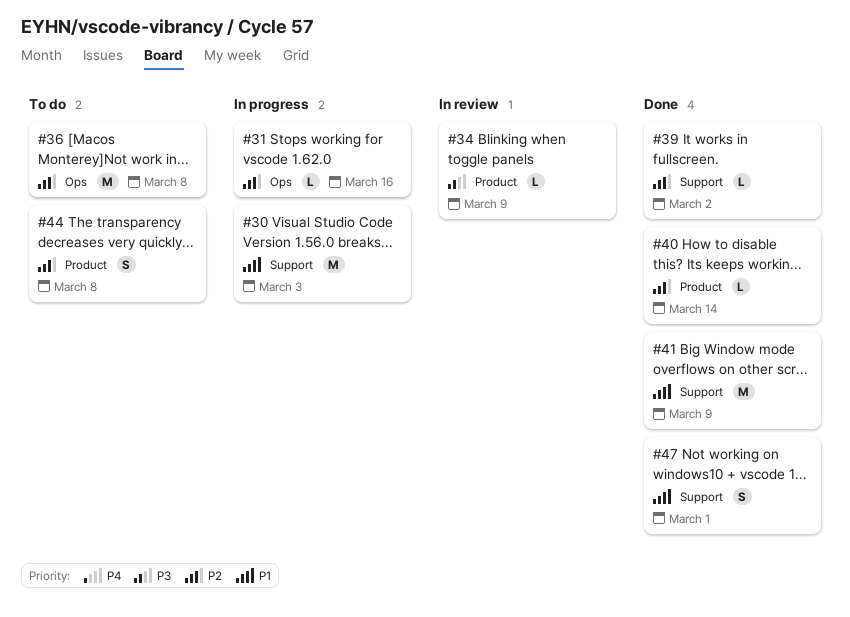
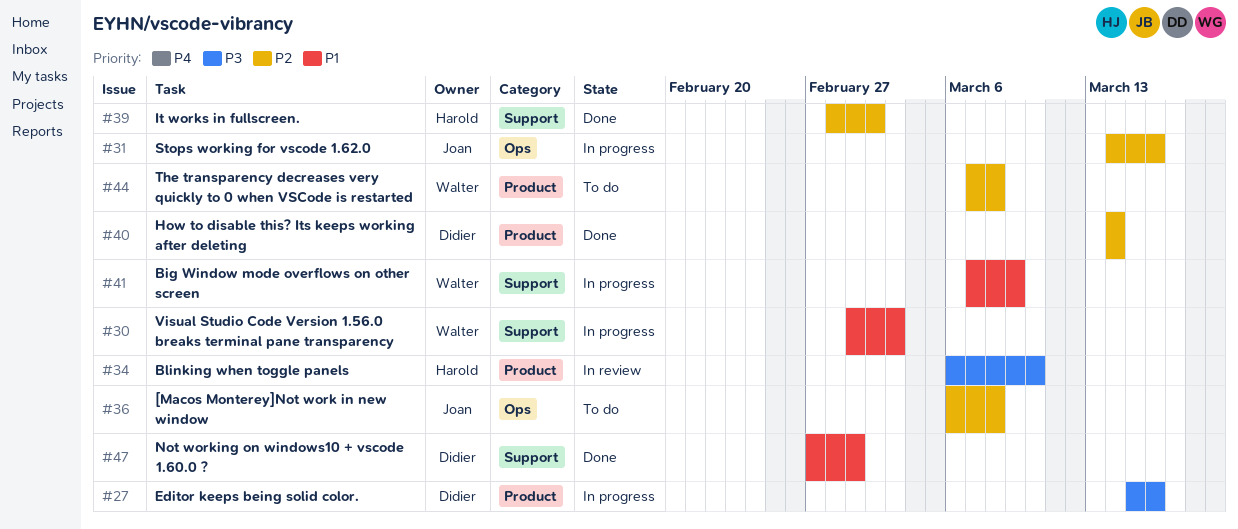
#27: none -> present
#34, due: Mar 9 -> Mar 10
#41, status: Done -> In progress

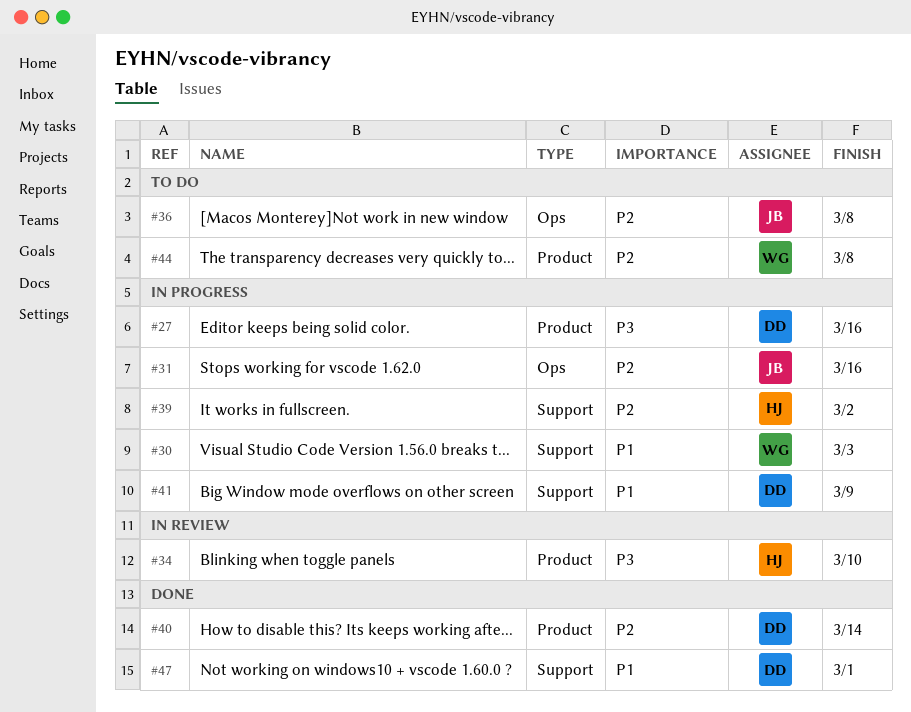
#39, status: Done -> In progress
#41, owner: Walter -> Didier

